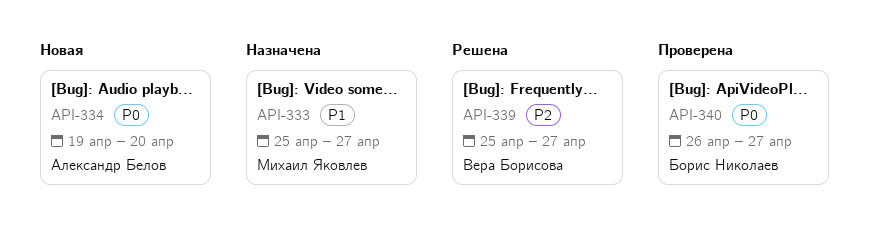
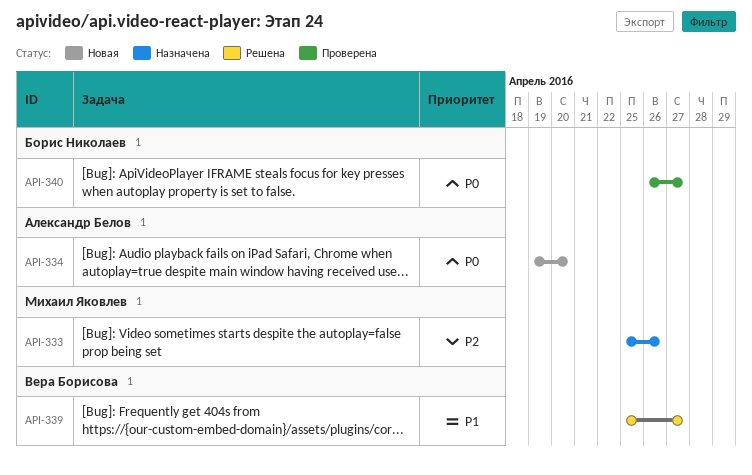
API-333, priority: P1 -> P2
API-333, due: Apr 27 -> Apr 26
API-339, priority: P2 -> P1

